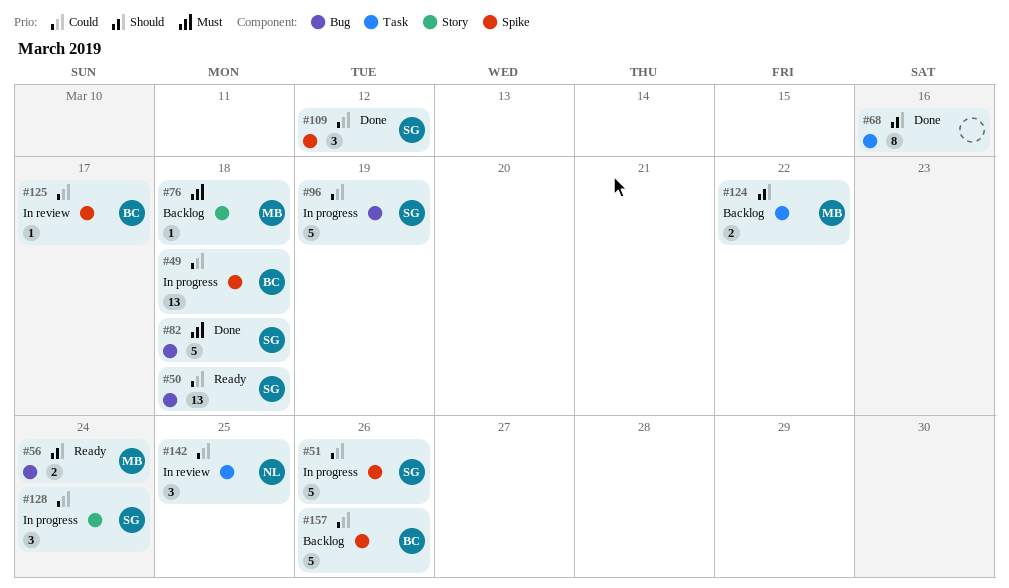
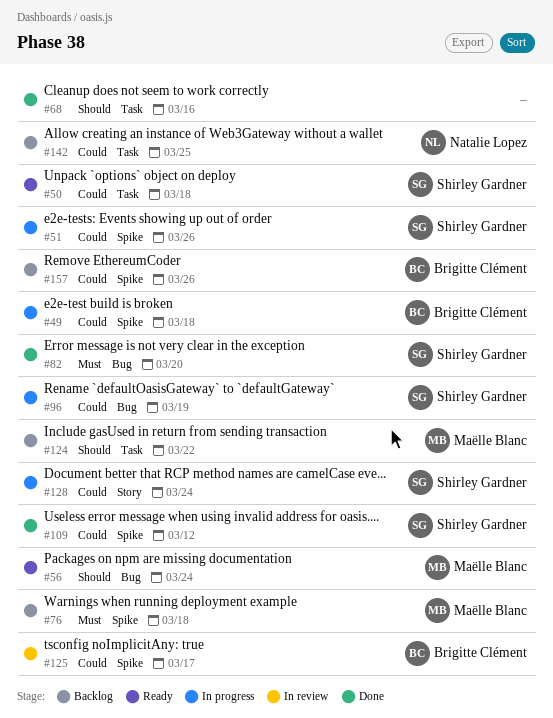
#50, label: Bug -> Task
#76, label: Story -> Spike
#82, due: Mar 18 -> Mar 20
#142, status: In review -> Backlog

